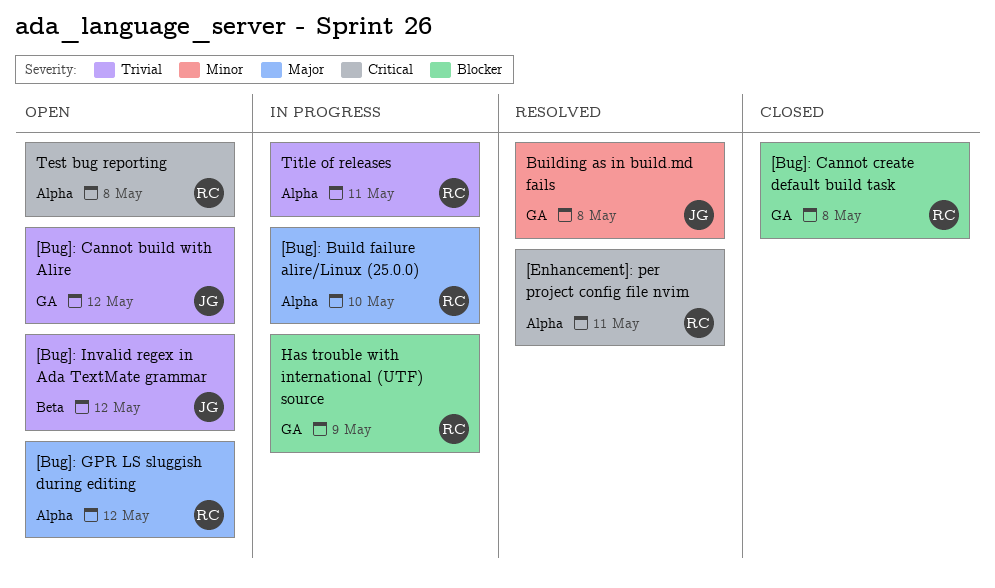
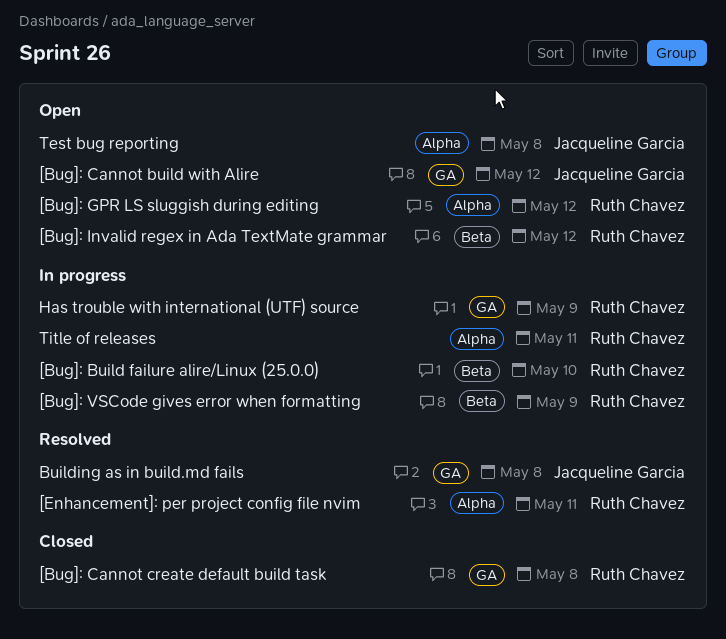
[Bug]: Build failure alire/Linux (25.0.0), label: Alpha -> Beta
[Bug]: Invalid regex in Ada TextMate grammar, owner: Jacqueline Garcia -> Ruth Chavez
[Bug]: VSCode gives error when formatting: none -> present
Test bug reporting, owner: Ruth Chavez -> Jacqueline Garcia

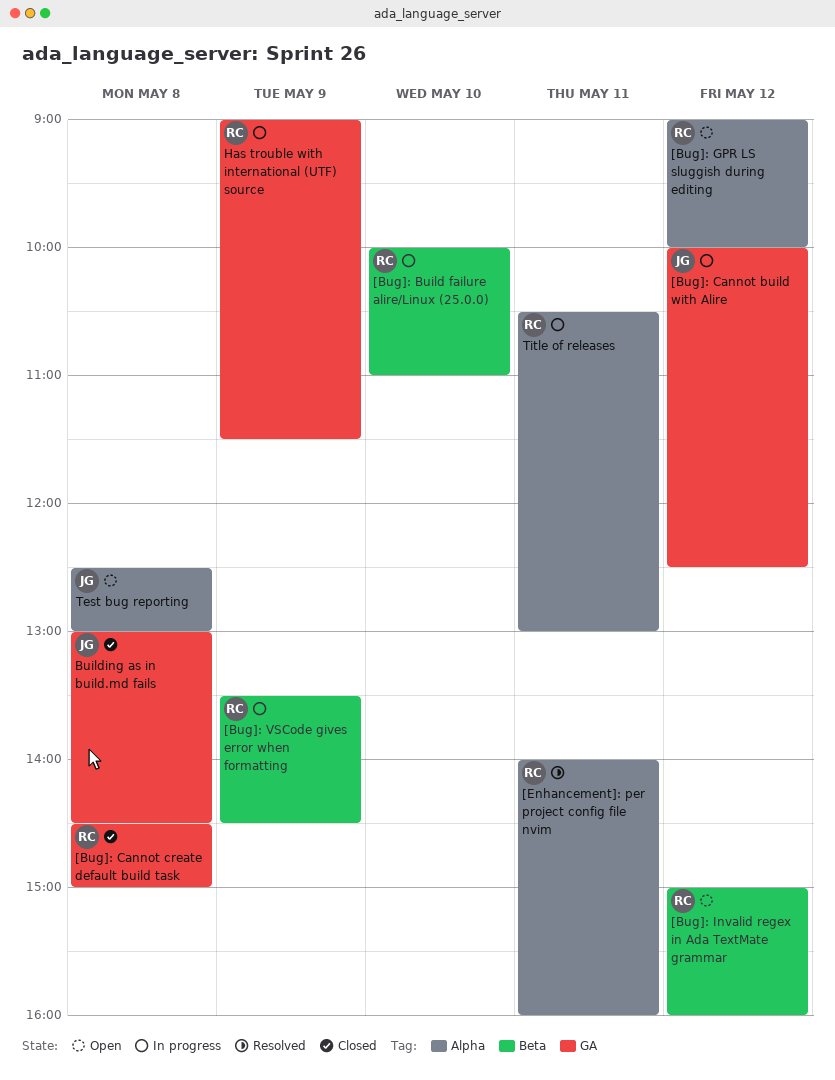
[Bug]: Cannot build with Alire, status: Open -> In progress
Building as in build.md fails, status: Resolved -> Closed

